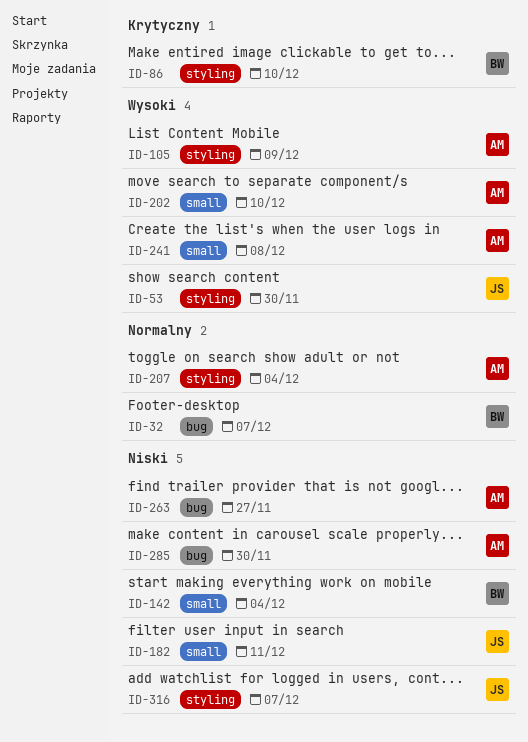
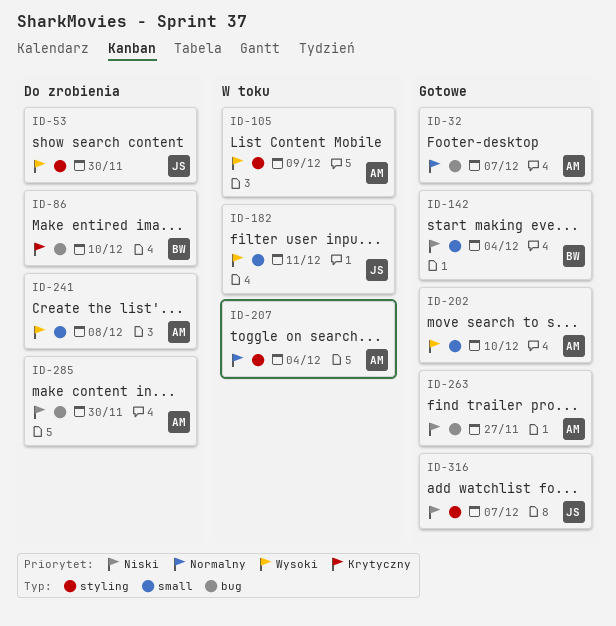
ID-32, owner: BW -> AM
ID-86, label: styling -> bug
ID-182, priority: Niski -> Wysoki

